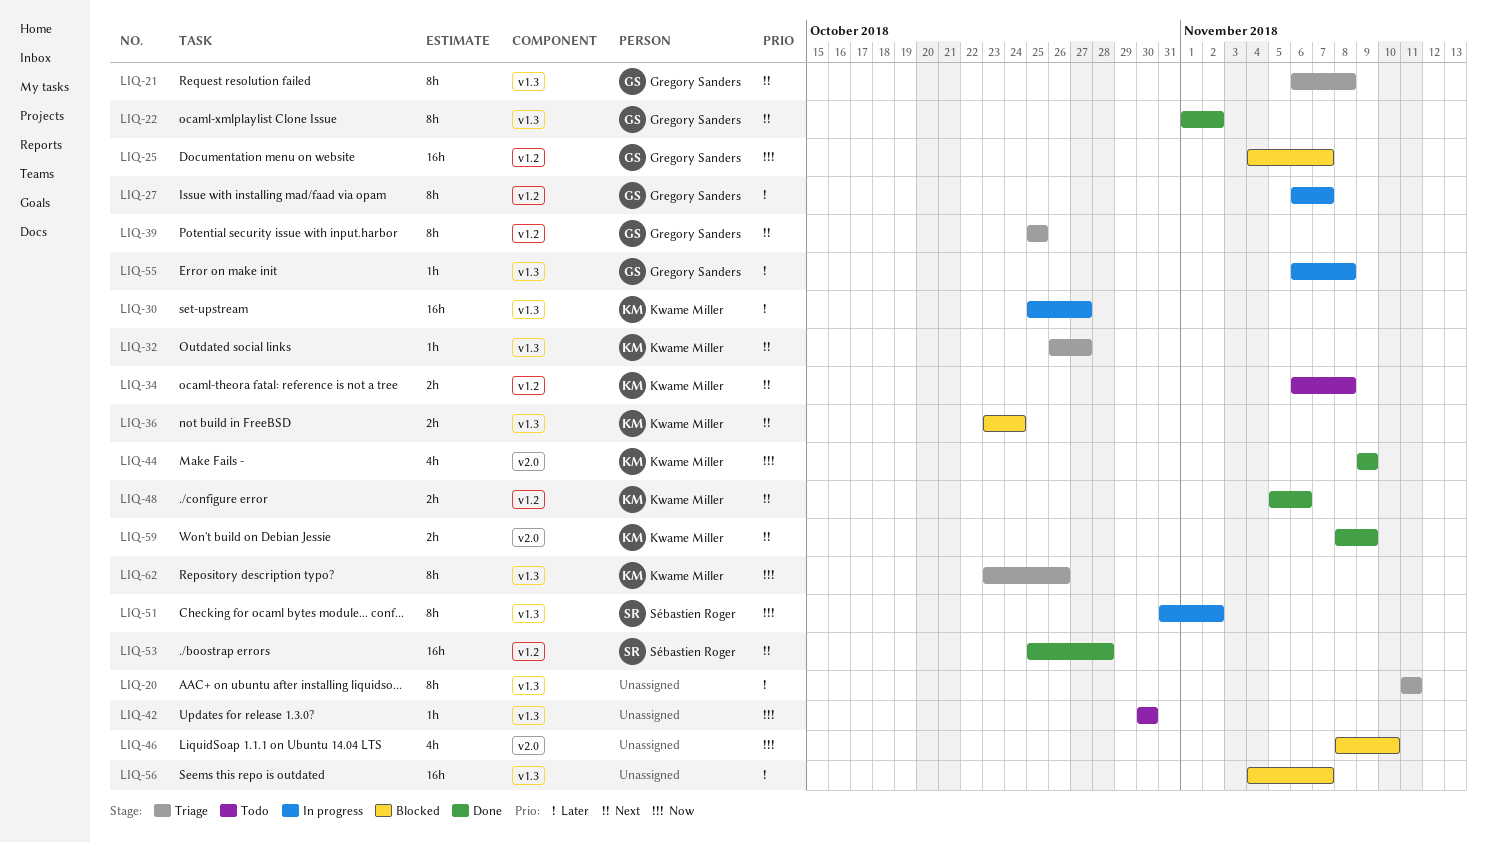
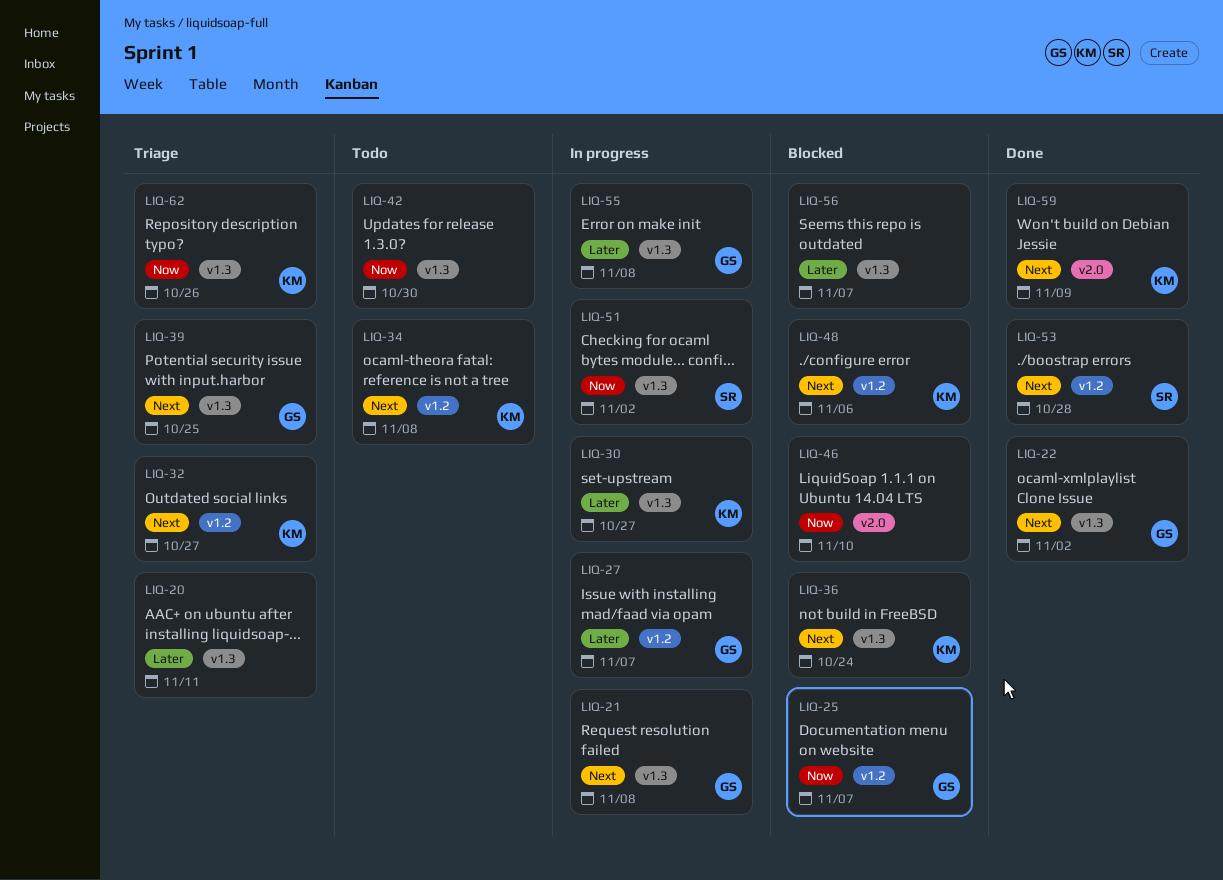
LIQ-21, status: Triage -> In progress
LIQ-32, label: v1.3 -> v1.2
LIQ-39, label: v1.2 -> v1.3
LIQ-44: present -> none
LIQ-48, status: Done -> Blocked

